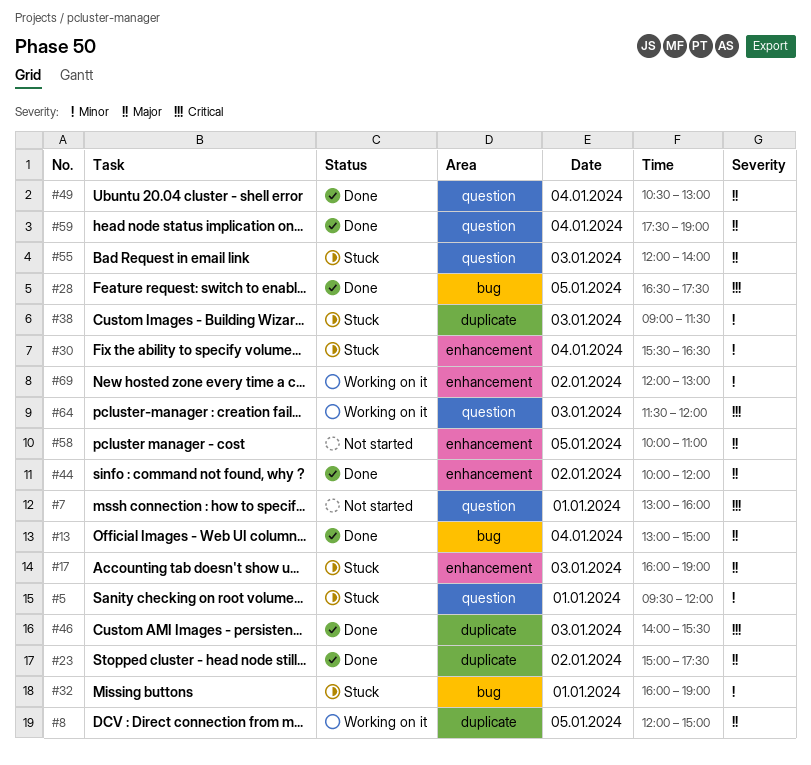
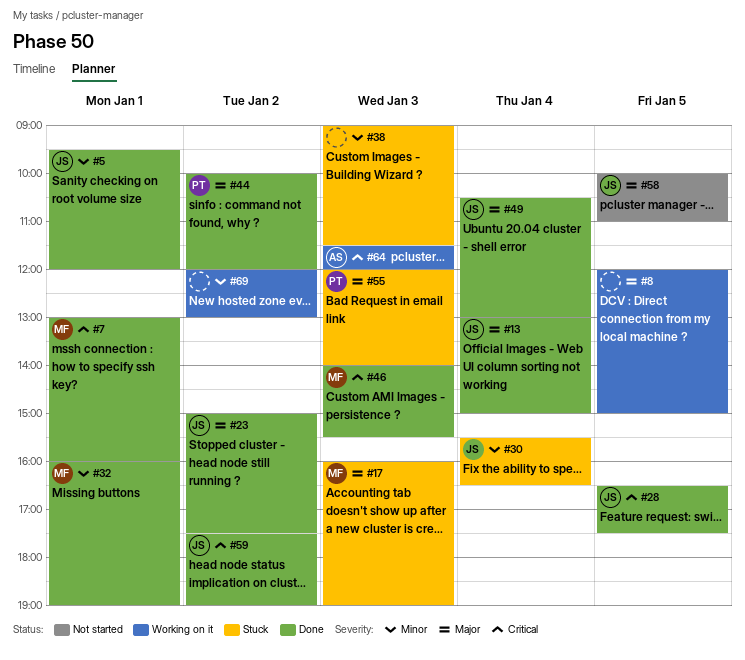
#5, status: Stuck -> Done
#7, status: Not started -> Done
#32, status: Stuck -> Done
#59, priority: Major -> Critical
#59, day: Jan 4 -> Jan 2

